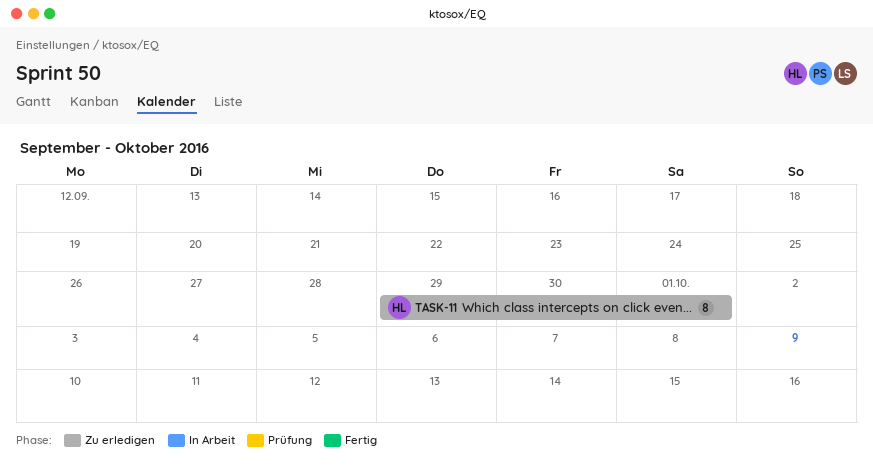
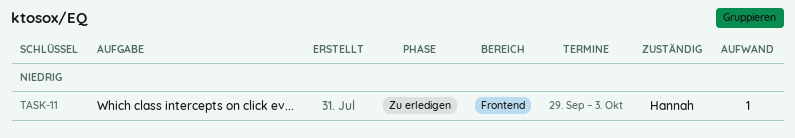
TASK-11, estimate: 8 -> 1
TASK-11, due: Oct 1 -> Oct 3

